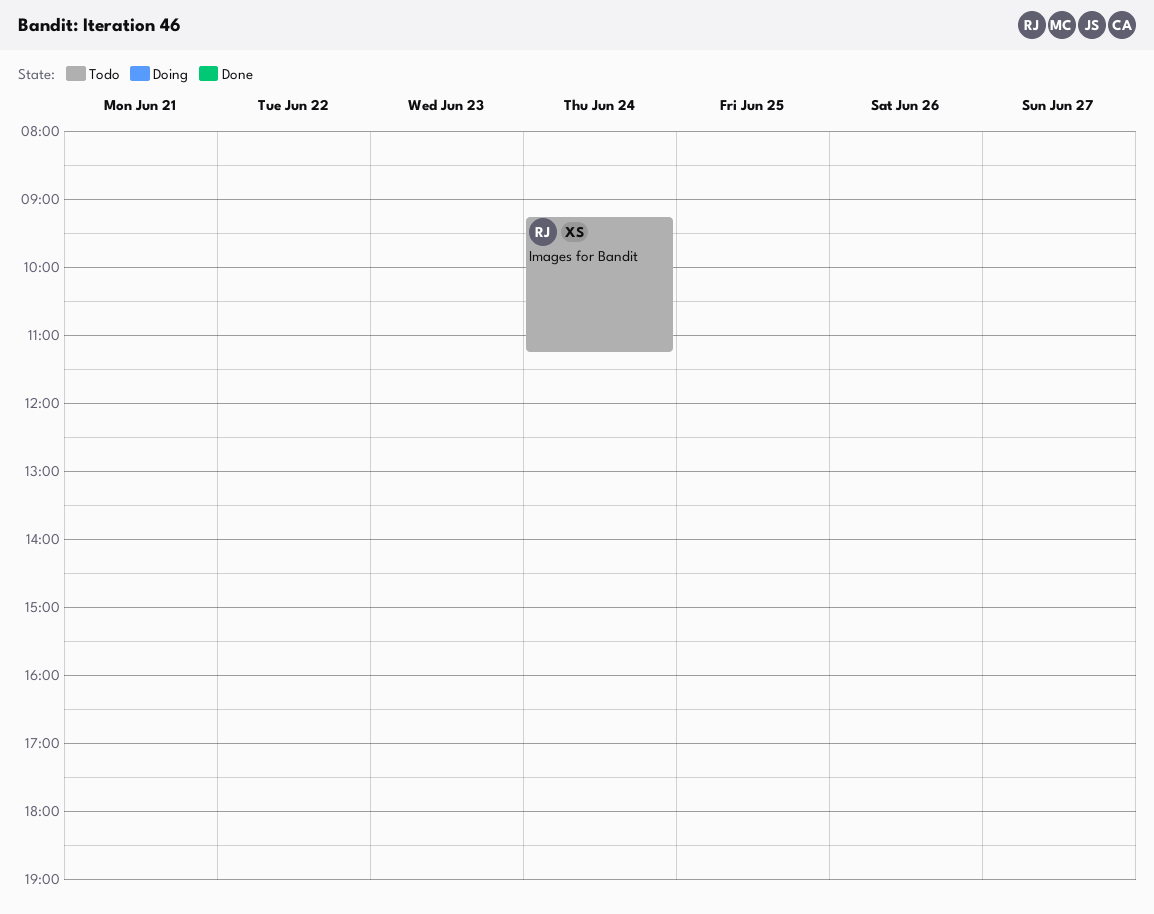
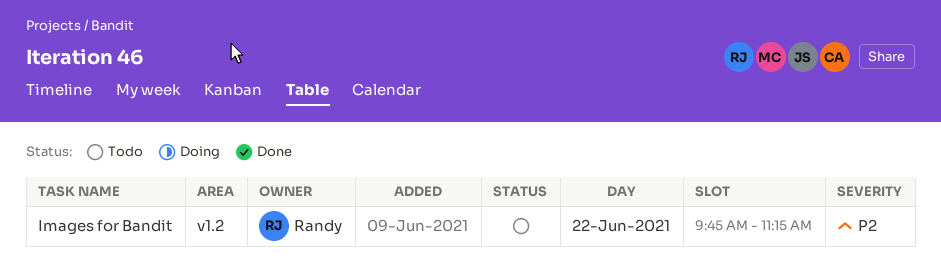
Images for Bandit, day: Jun 24 -> Jun 22
Images for Bandit, begins: 09:15 -> 09:45

